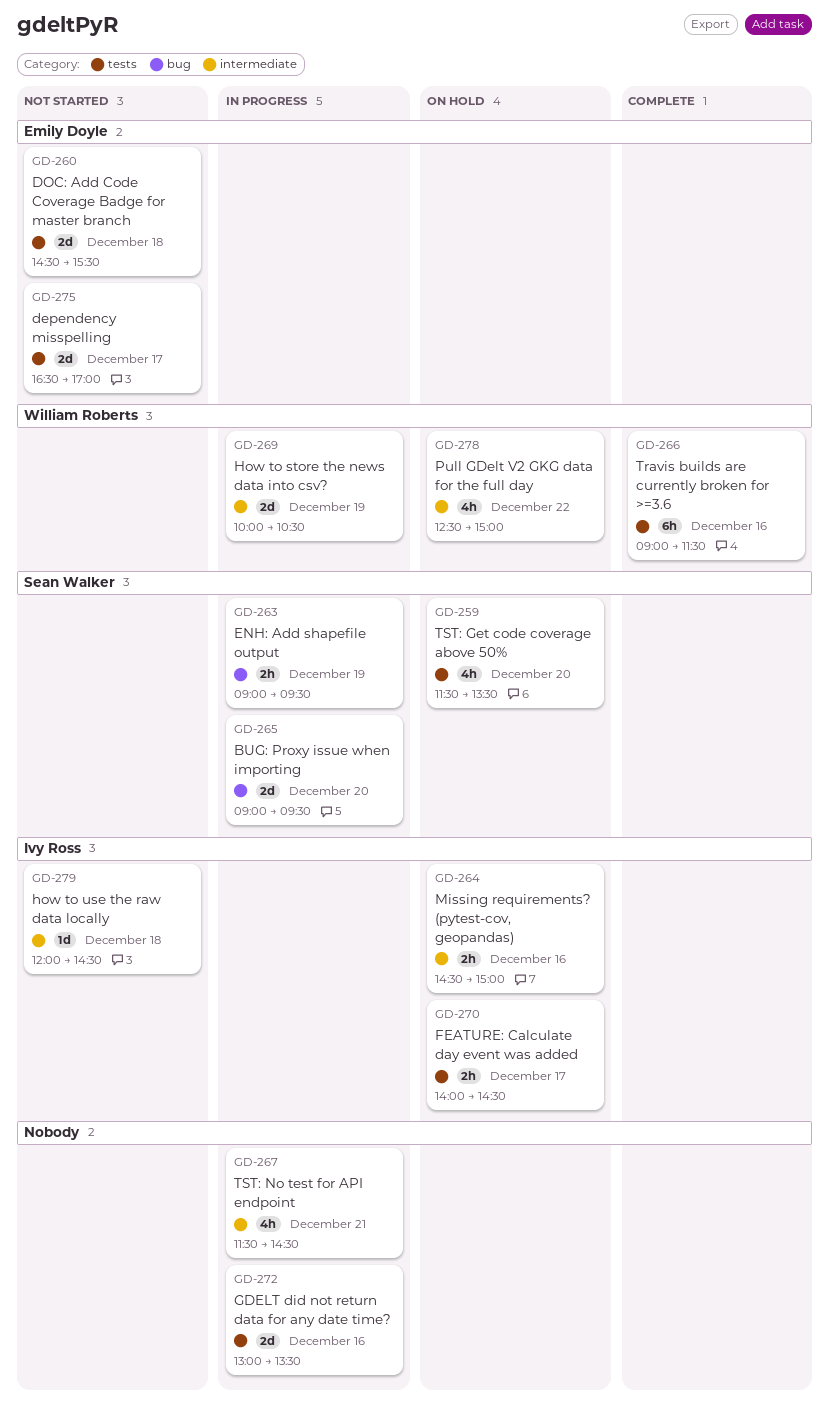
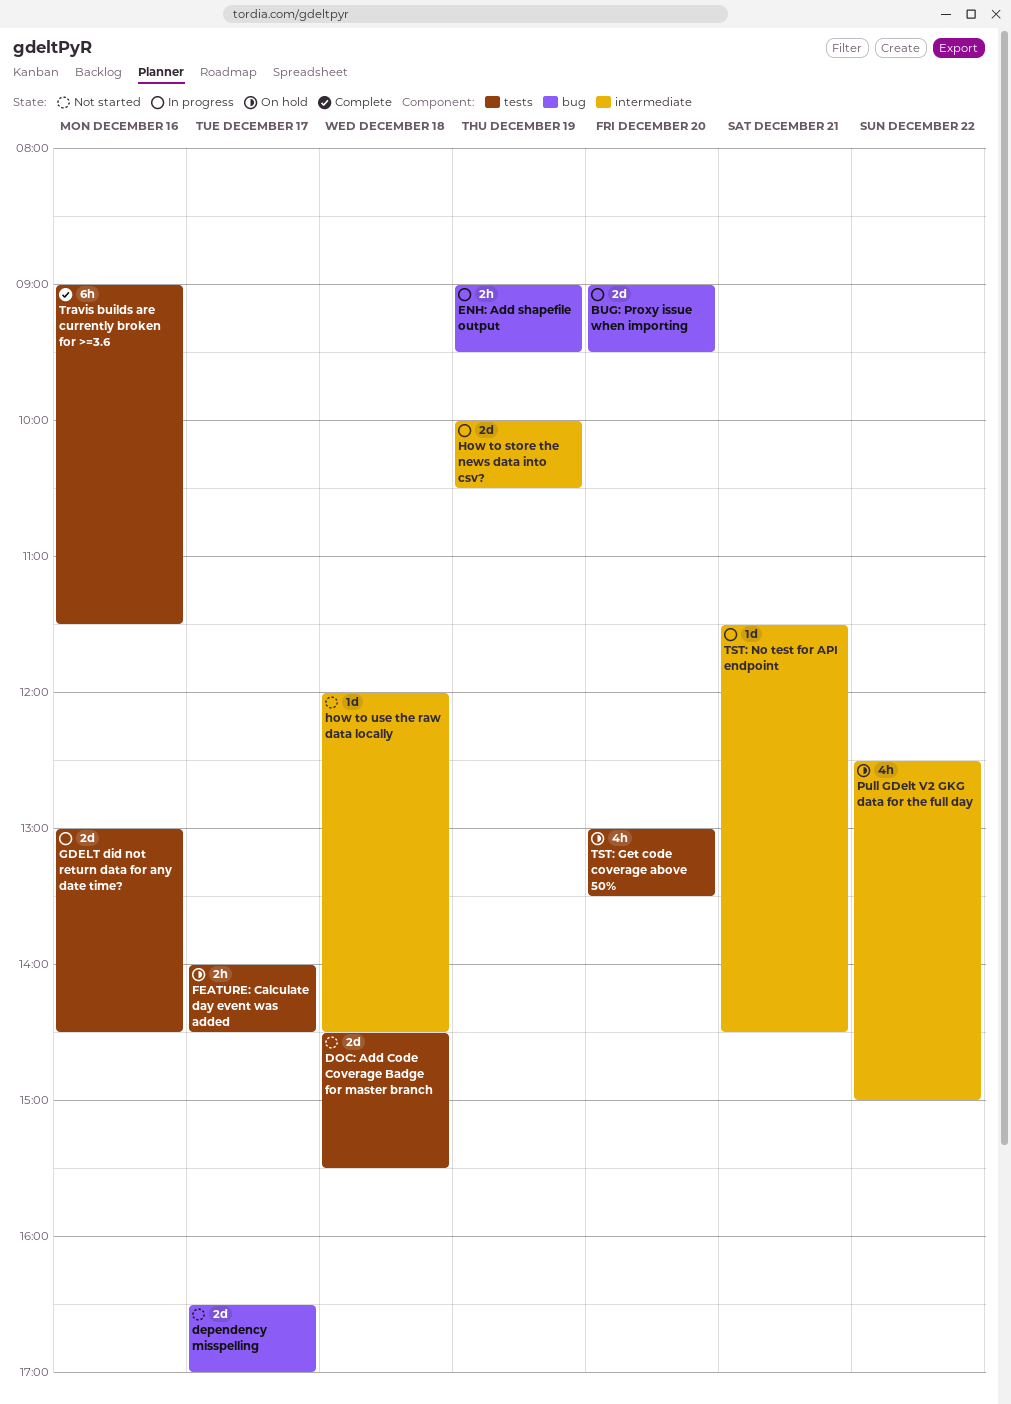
dependency misspelling, label: tests -> bug
GDELT did not return data for any date time?, ends: 13:30 -> 14:30
Missing requirements? (pytest-cov, geopandas): present -> none
TST: Get code coverage above 50%, begins: 11:30 -> 13:00
TST: No test for API endpoint, estimate: 4h -> 1d

